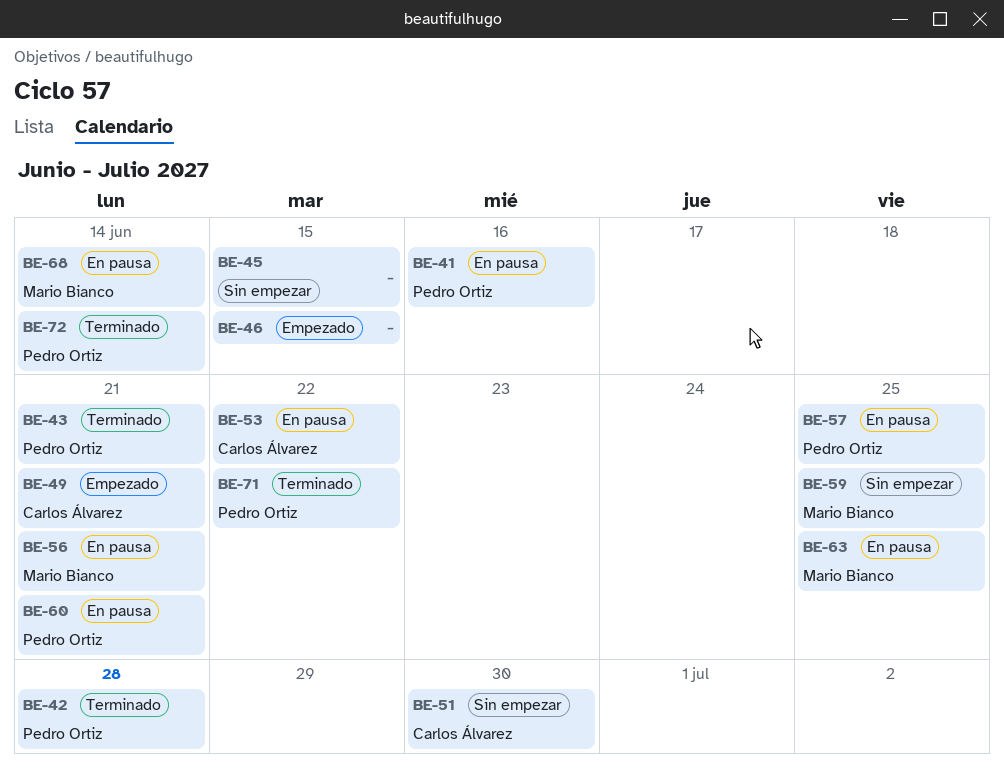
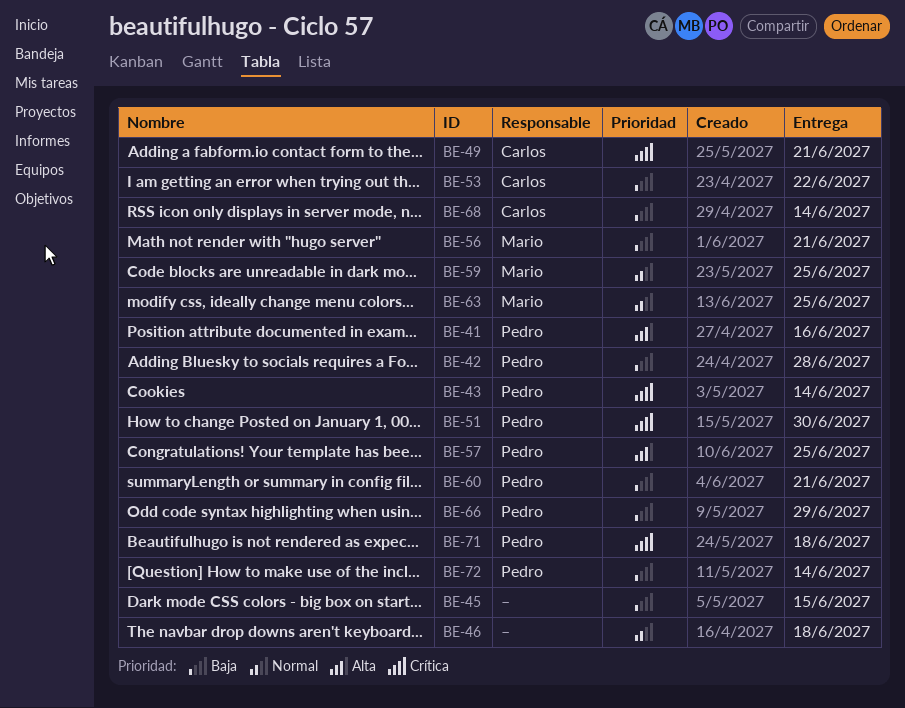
BE-43, due: Jun 21 -> Jun 14
BE-46, due: Jun 15 -> Jun 18
BE-51, owner: Carlos Álvarez -> Pedro Ortiz
BE-66: none -> present
BE-68, owner: Mario Bianco -> Carlos Álvarez
BE-71, due: Jun 22 -> Jun 18

